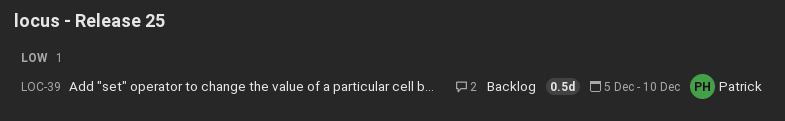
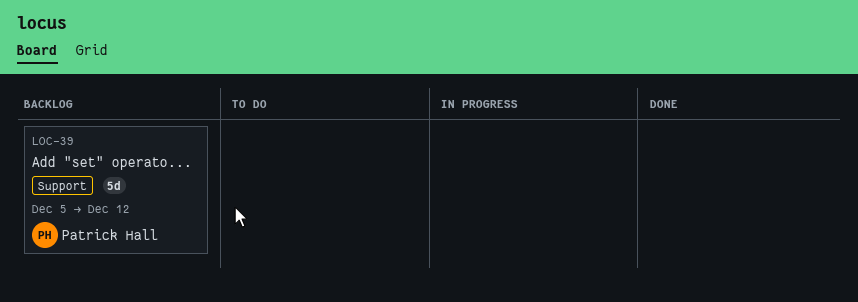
LOC-39, estimate: 0.5d -> 5d
LOC-39, due: Dec 10 -> Dec 12

